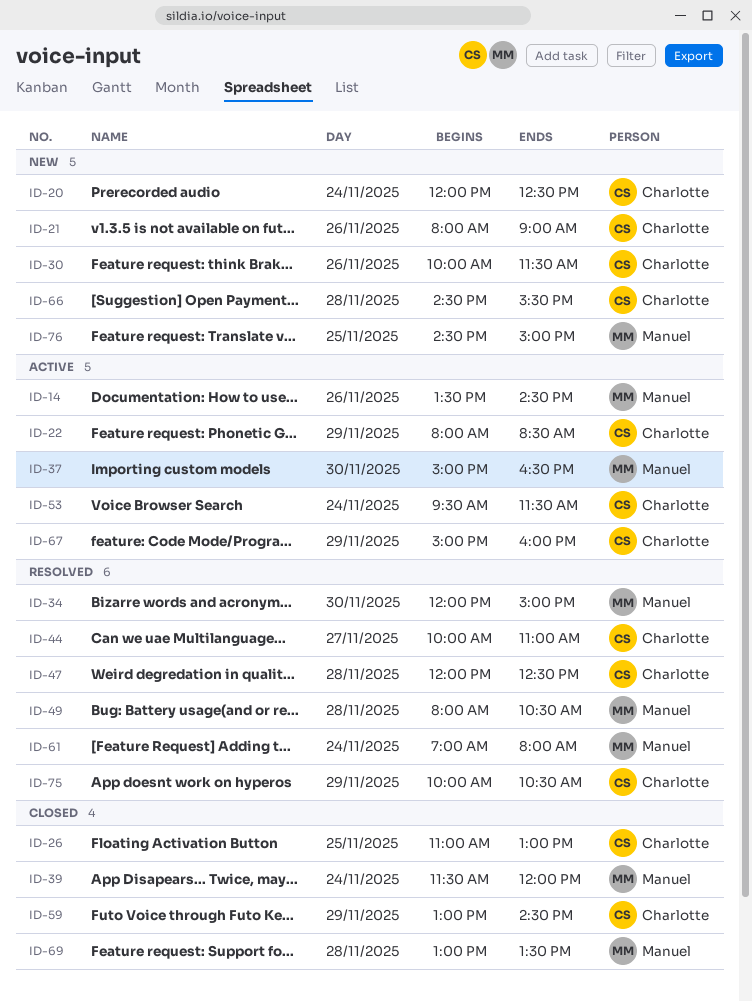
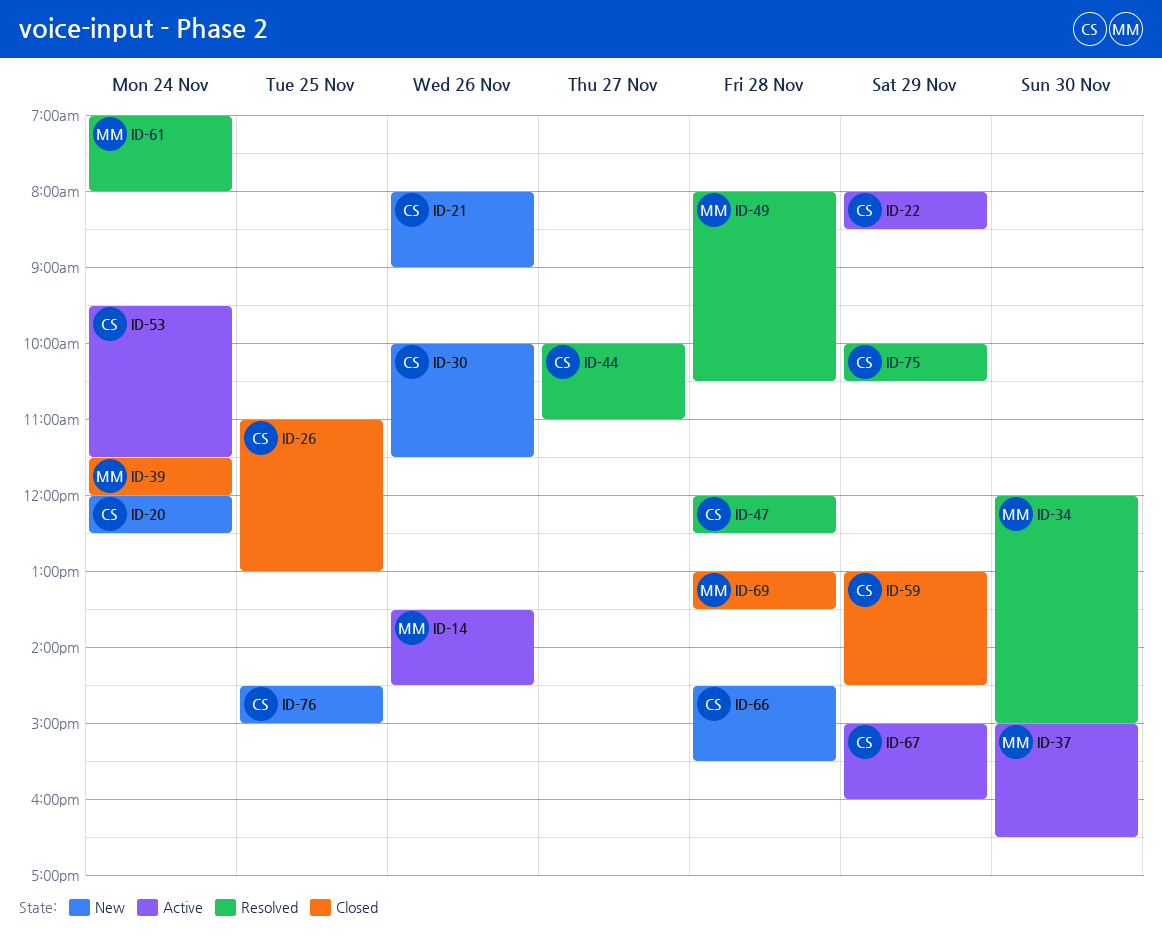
ID-76, owner: Manuel -> Charlotte

